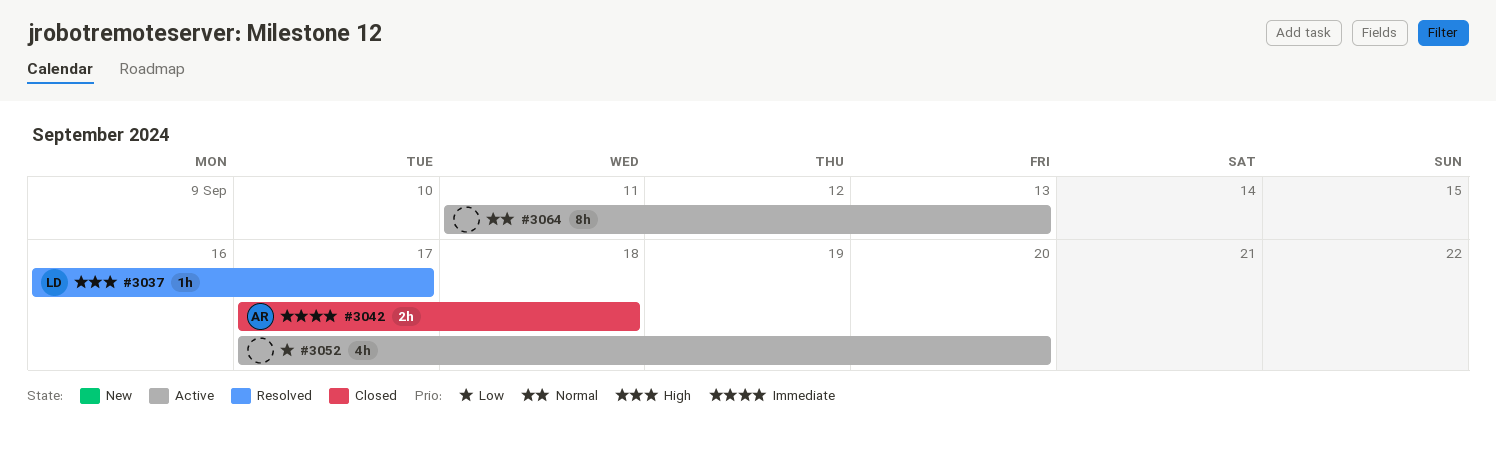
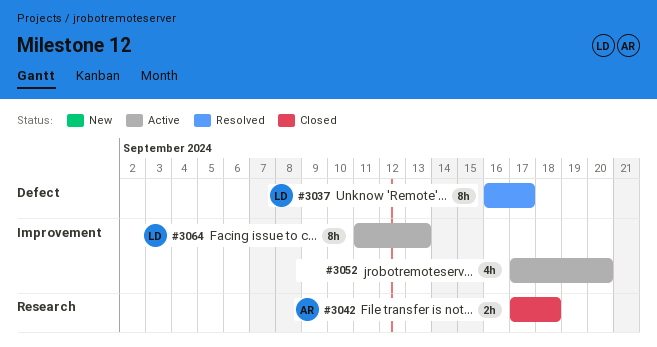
#3037, estimate: 1h -> 8h
#3064, owner: none -> LD

